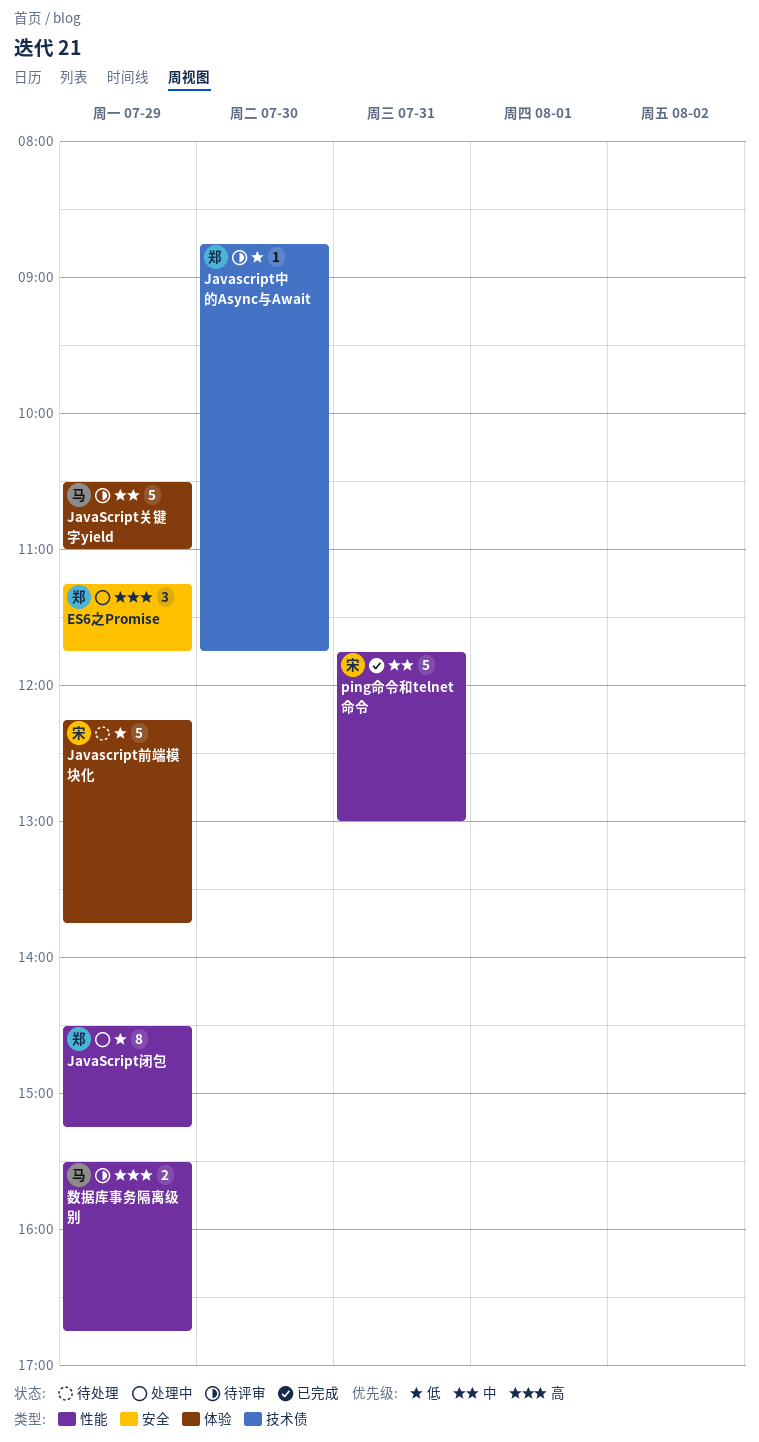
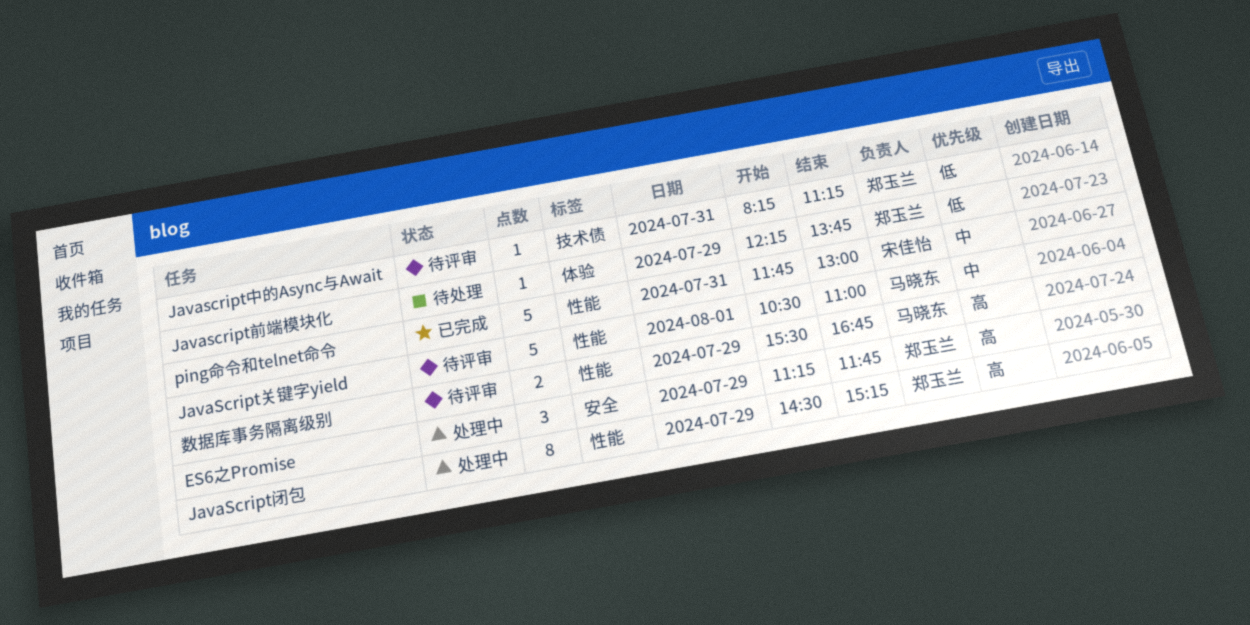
Javascript中的Async与Await, day: Jul 30 -> Jul 31
Javascript中的Async与Await, begins: 08:45 -> 08:15
Javascript中的Async与Await, ends: 11:45 -> 11:15
JavaScript关键字yield, label: 体验 -> 性能
JavaScript关键字yield, day: Jul 29 -> Aug 1
Javascript前端模块化, owner: 宋佳怡 -> 郑玉兰
Javascript前端模块化, estimate: 5 -> 1
JavaScript闭包, priority: 低 -> 高

